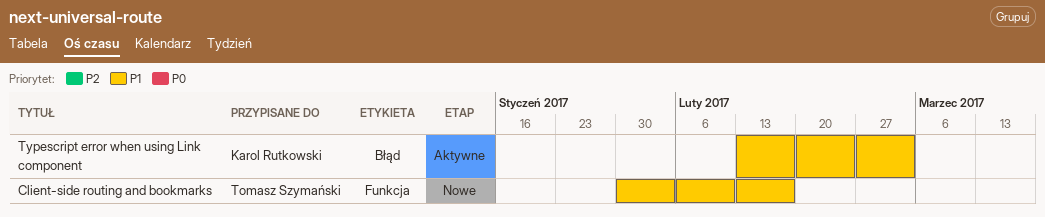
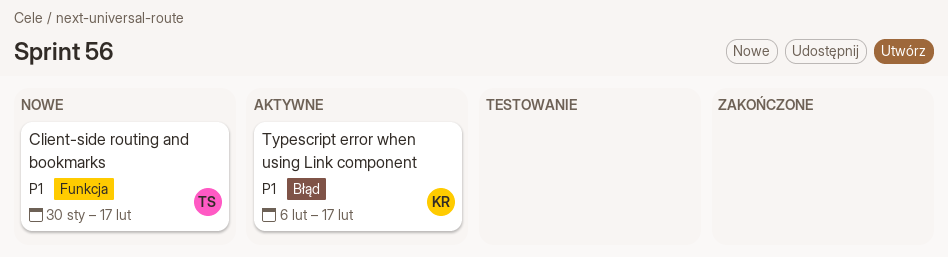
Typescript error when using Link component, start: Feb 13 -> Feb 6
Typescript error when using Link component, due: Mar 3 -> Feb 17

